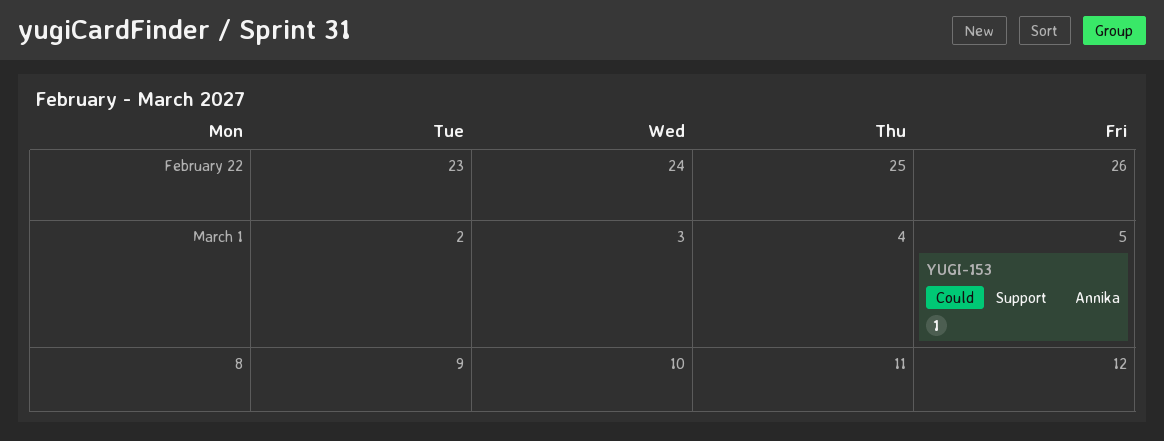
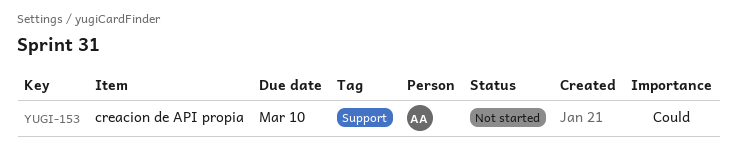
YUGI-153, due: Mar 5 -> Mar 10

